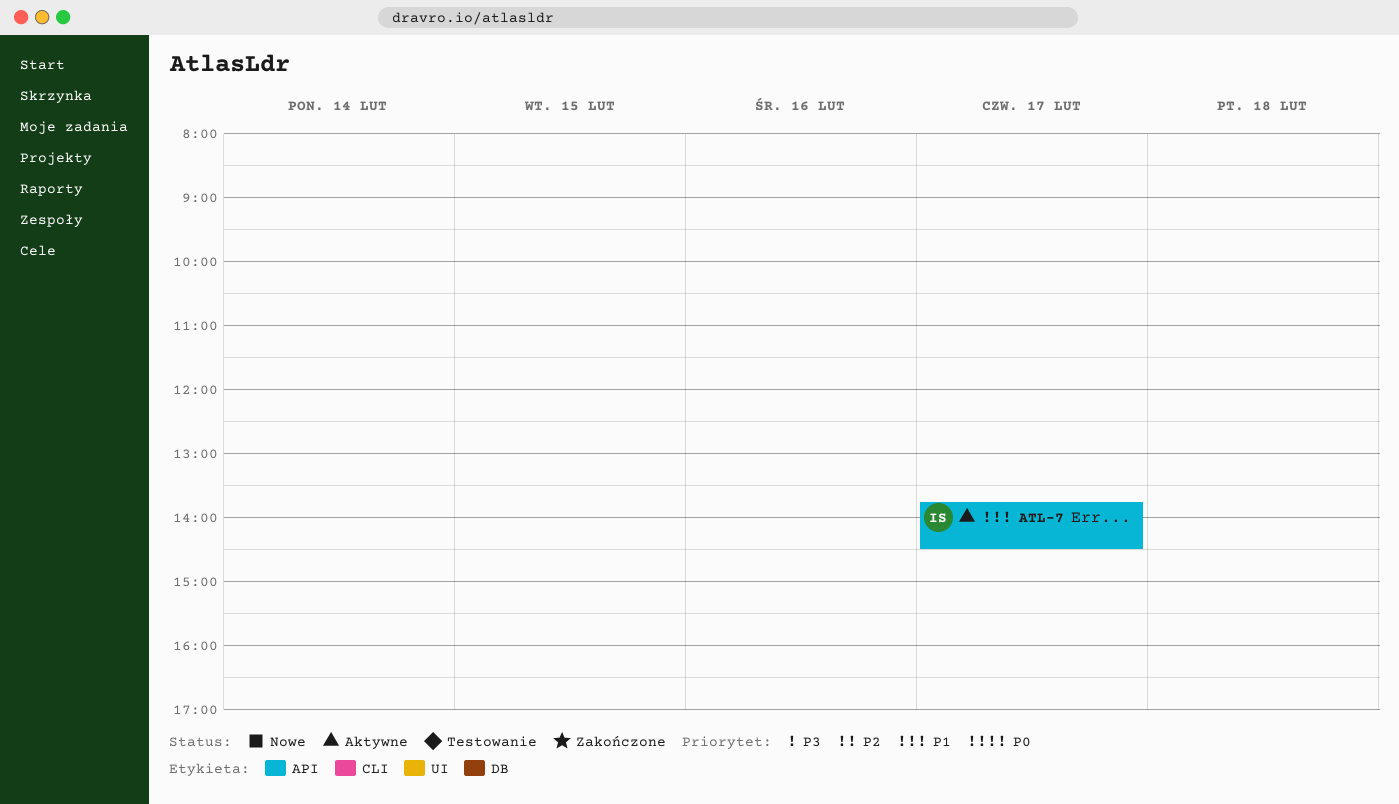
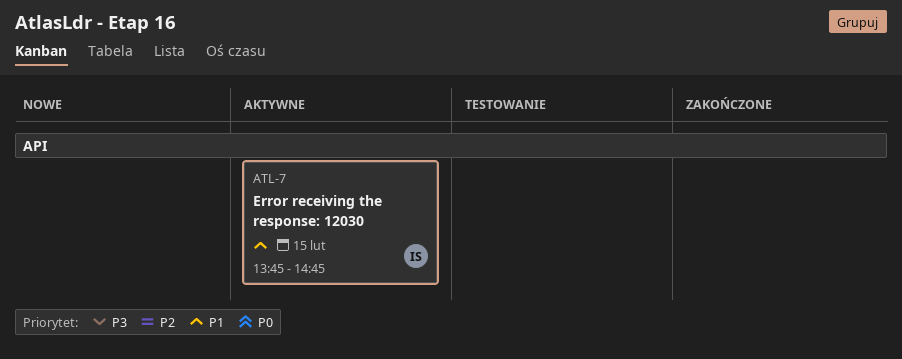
ATL-7, day: Feb 17 -> Feb 15
ATL-7, ends: 14:30 -> 14:45

